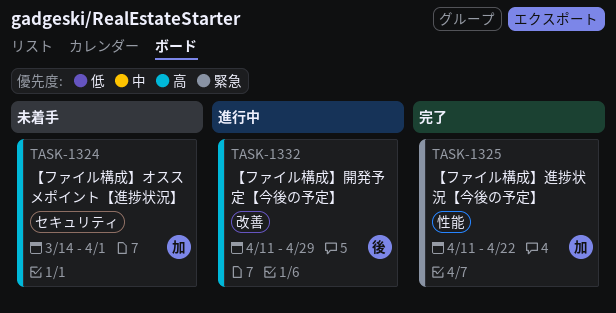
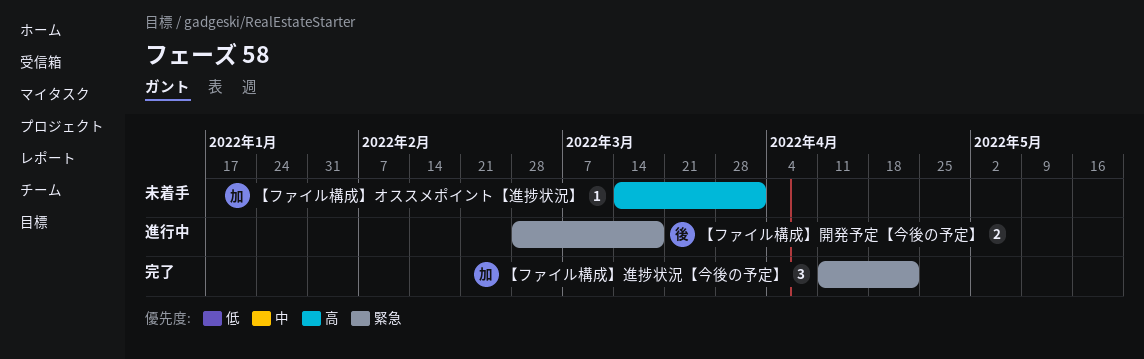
【ファイル構成】開発予定【今後の予定】, priority: 高 -> 緊急
【ファイル構成】開発予定【今後の予定】, start: Apr 11 -> Feb 28
【ファイル構成】開発予定【今後の予定】, due: Apr 29 -> Mar 18

